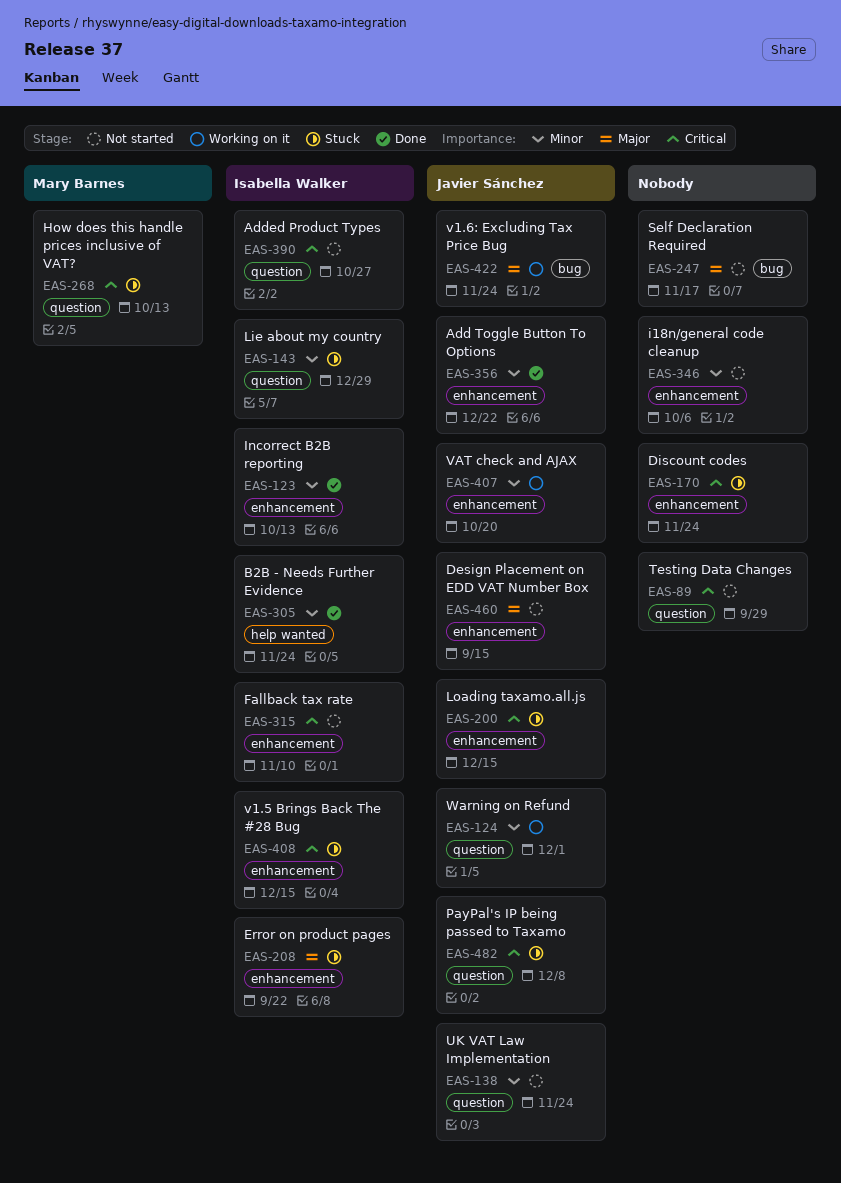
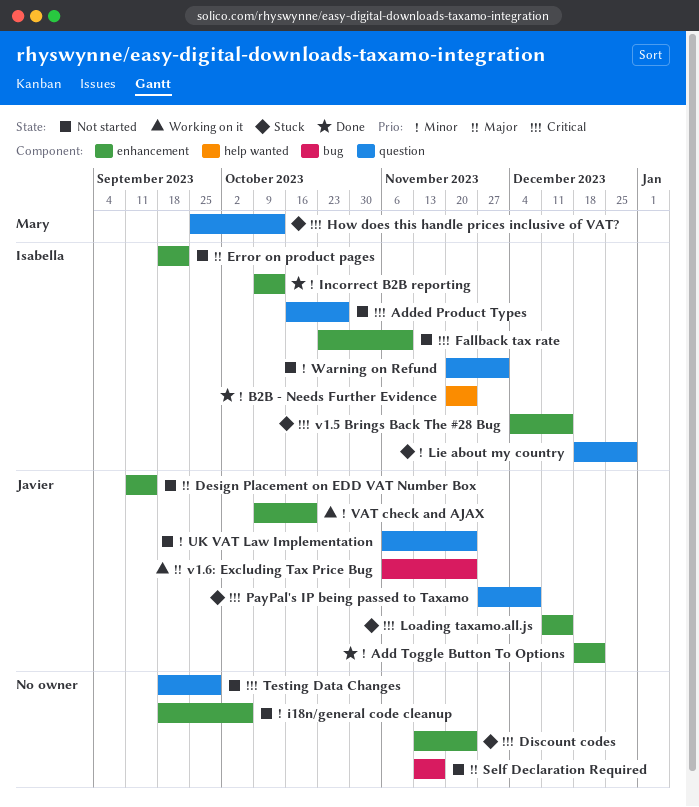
Error on product pages, status: Stuck -> Not started
Warning on Refund, status: Working on it -> Not started
Warning on Refund, owner: Javier Sánchez -> Isabella Walker

